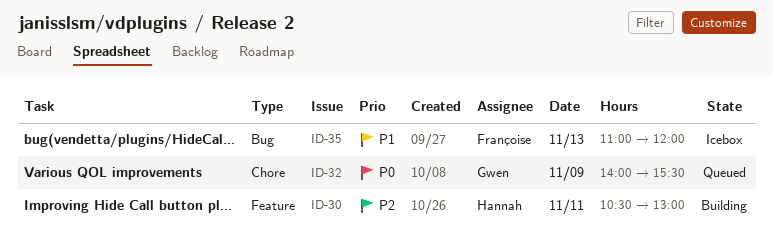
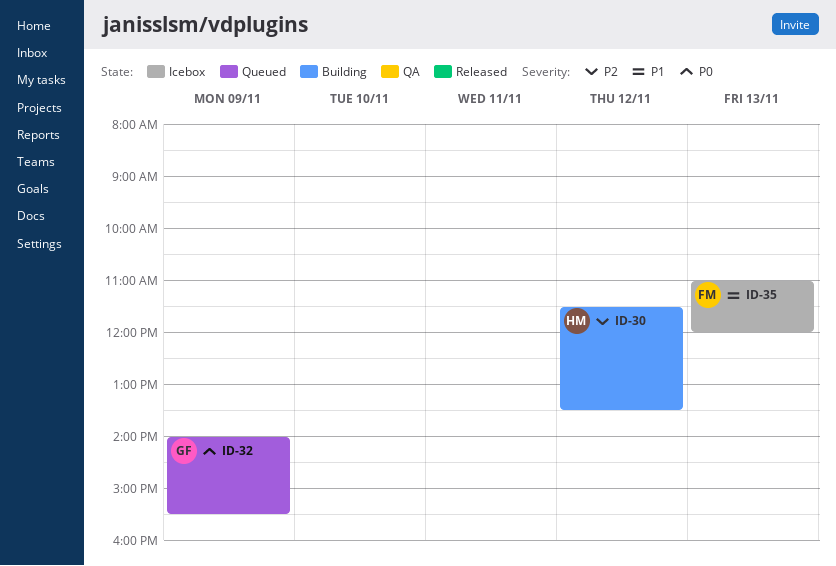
ID-30, day: Nov 11 -> Nov 12
ID-30, begins: 10:30 -> 11:30
ID-30, ends: 13:00 -> 13:30

